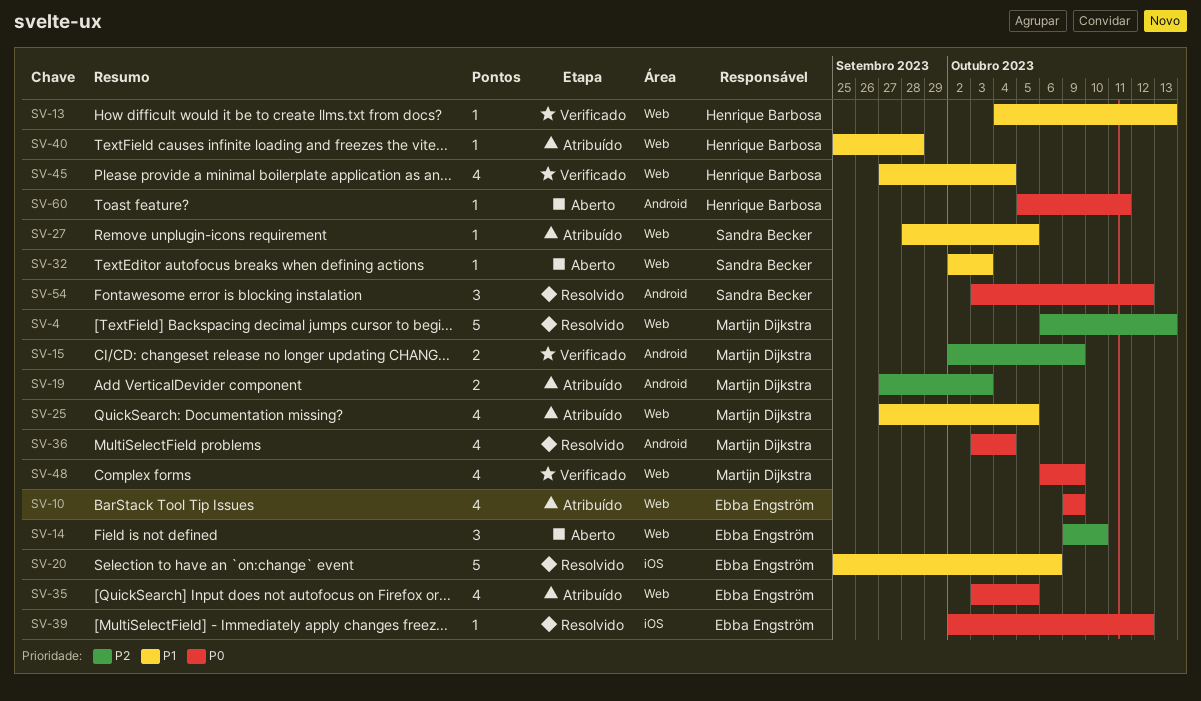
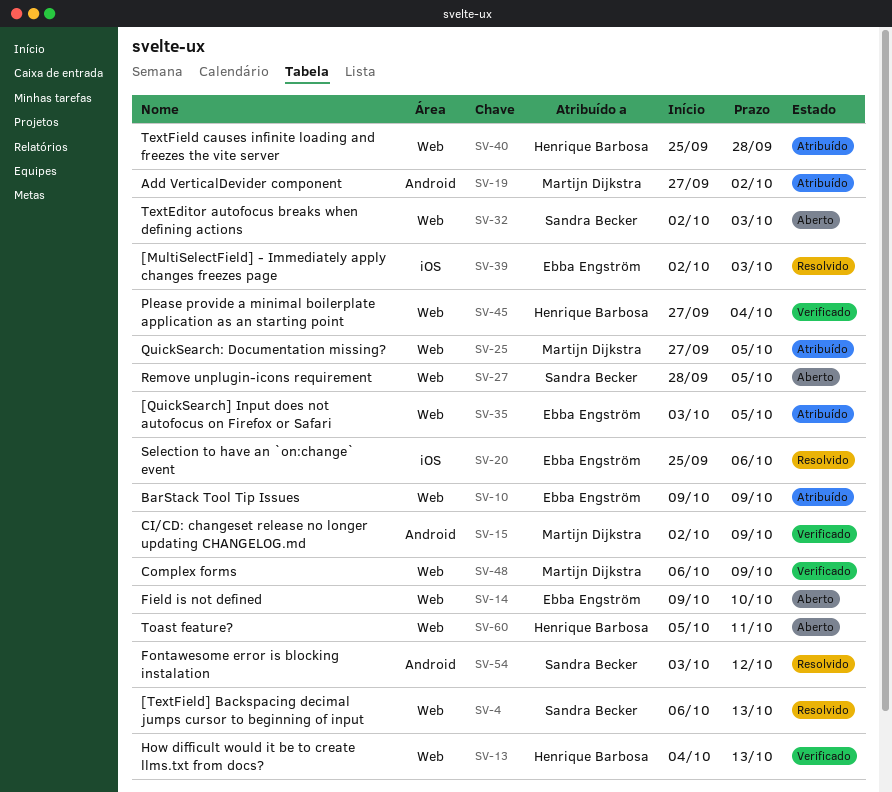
SV-4, owner: Martijn Dijkstra -> Sandra Becker
SV-19, due: Oct 3 -> Oct 2
SV-27, status: Atribuído -> Aberto
SV-36: present -> none
SV-39, due: Oct 12 -> Oct 3
SV-60, label: Android -> Web

